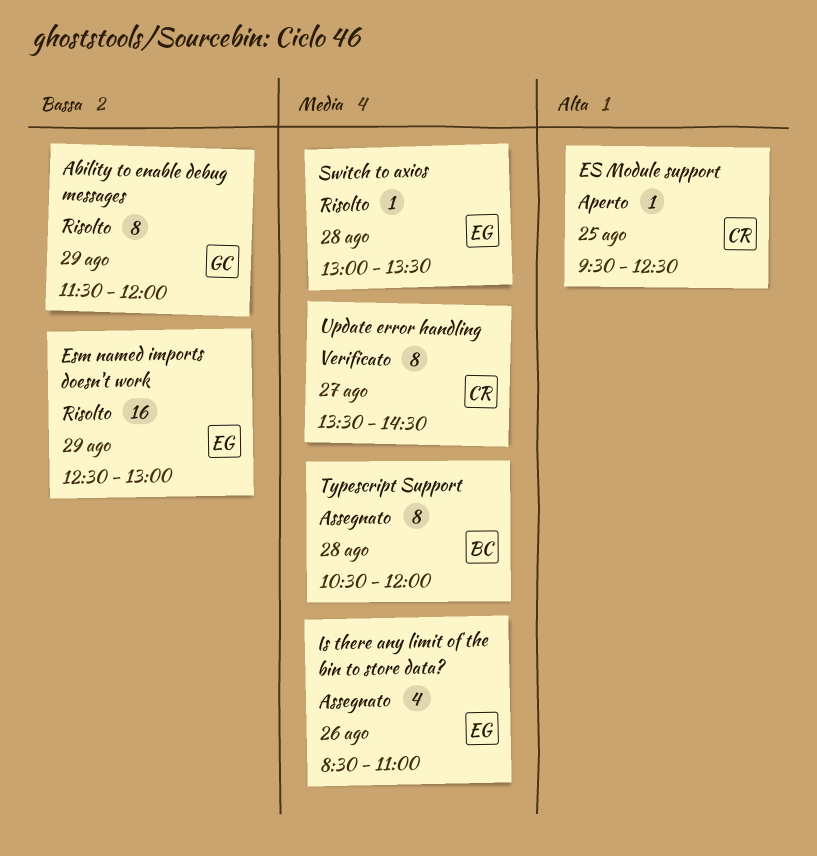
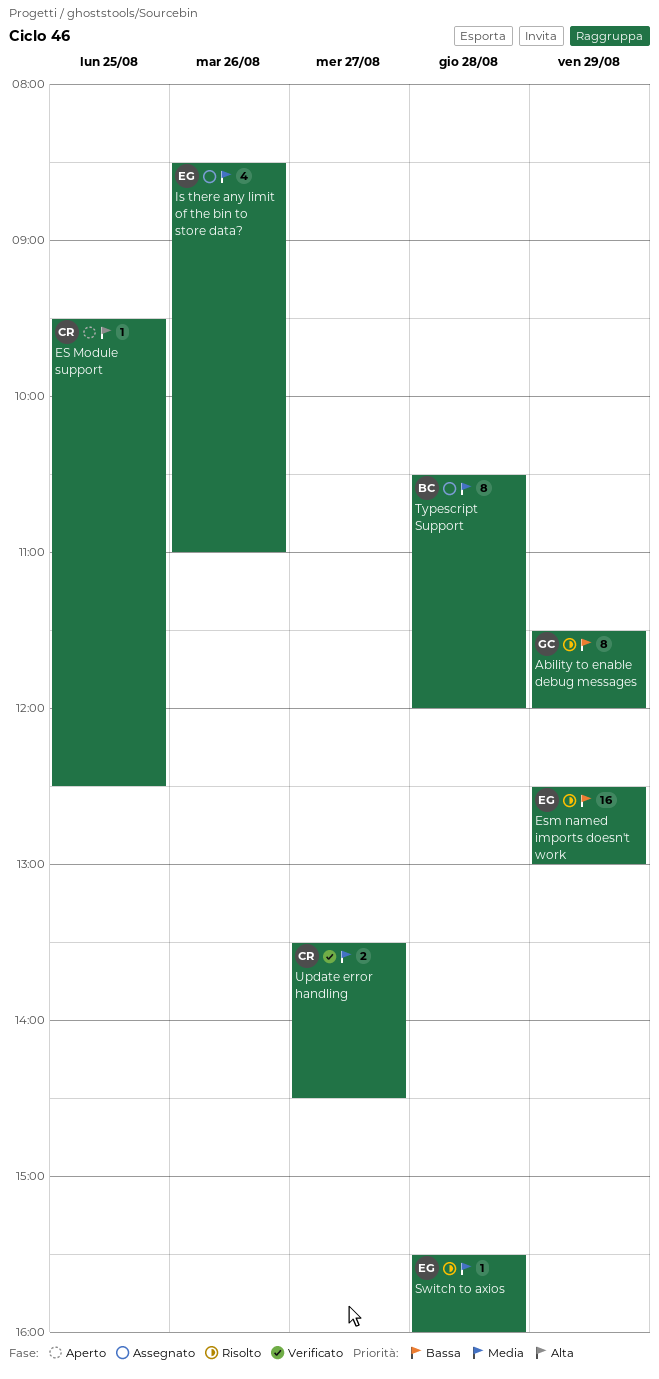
Switch to axios, begins: 13:00 -> 15:30
Switch to axios, ends: 13:30 -> 16:00
Update error handling, estimate: 8 -> 2

